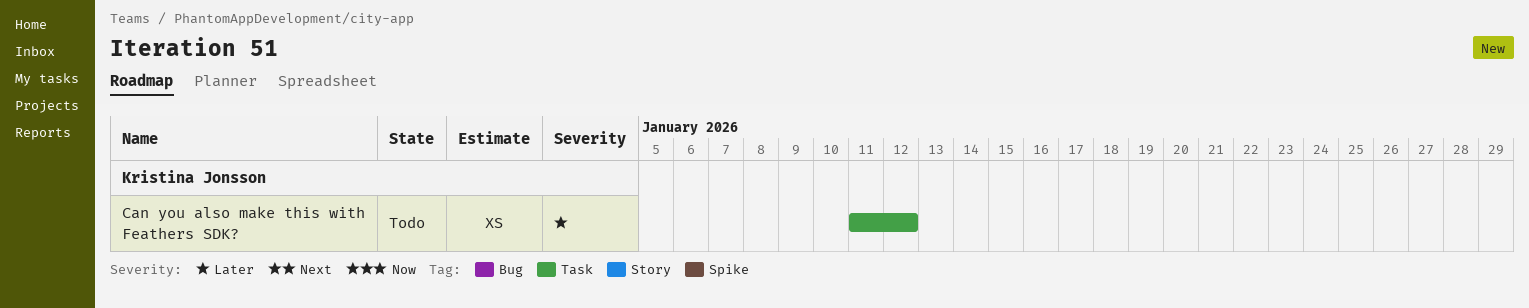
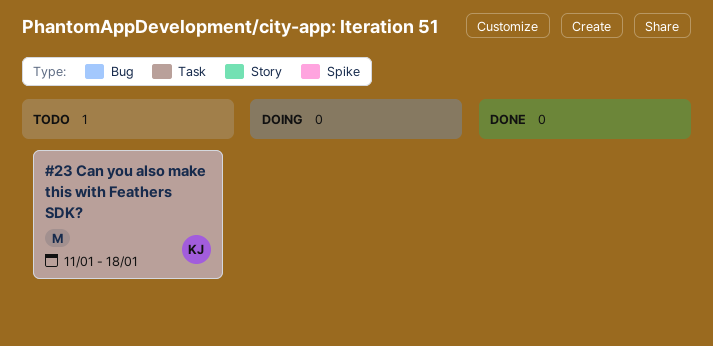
Can you also make this with Feathers SDK?, estimate: XS -> M
Can you also make this with Feathers SDK?, due: Jan 12 -> Jan 18

